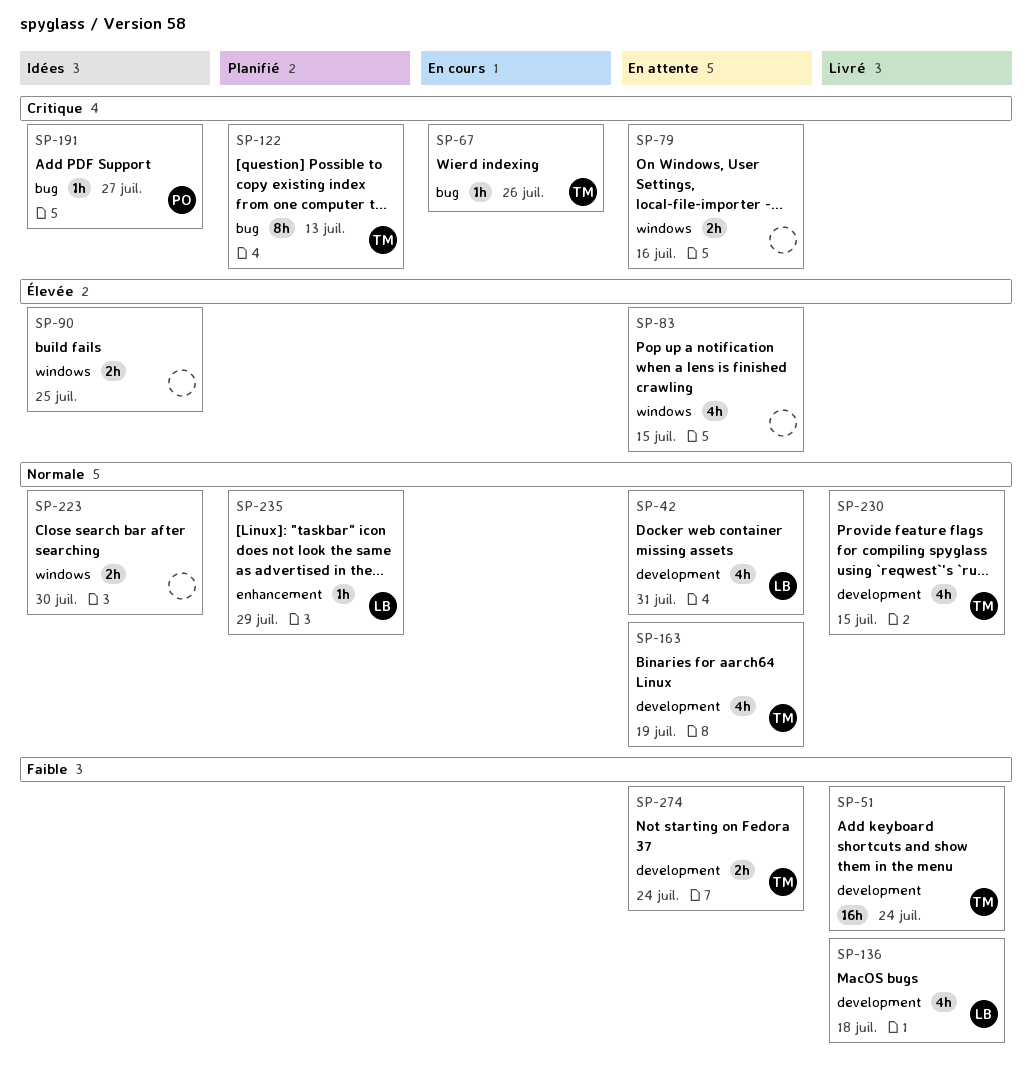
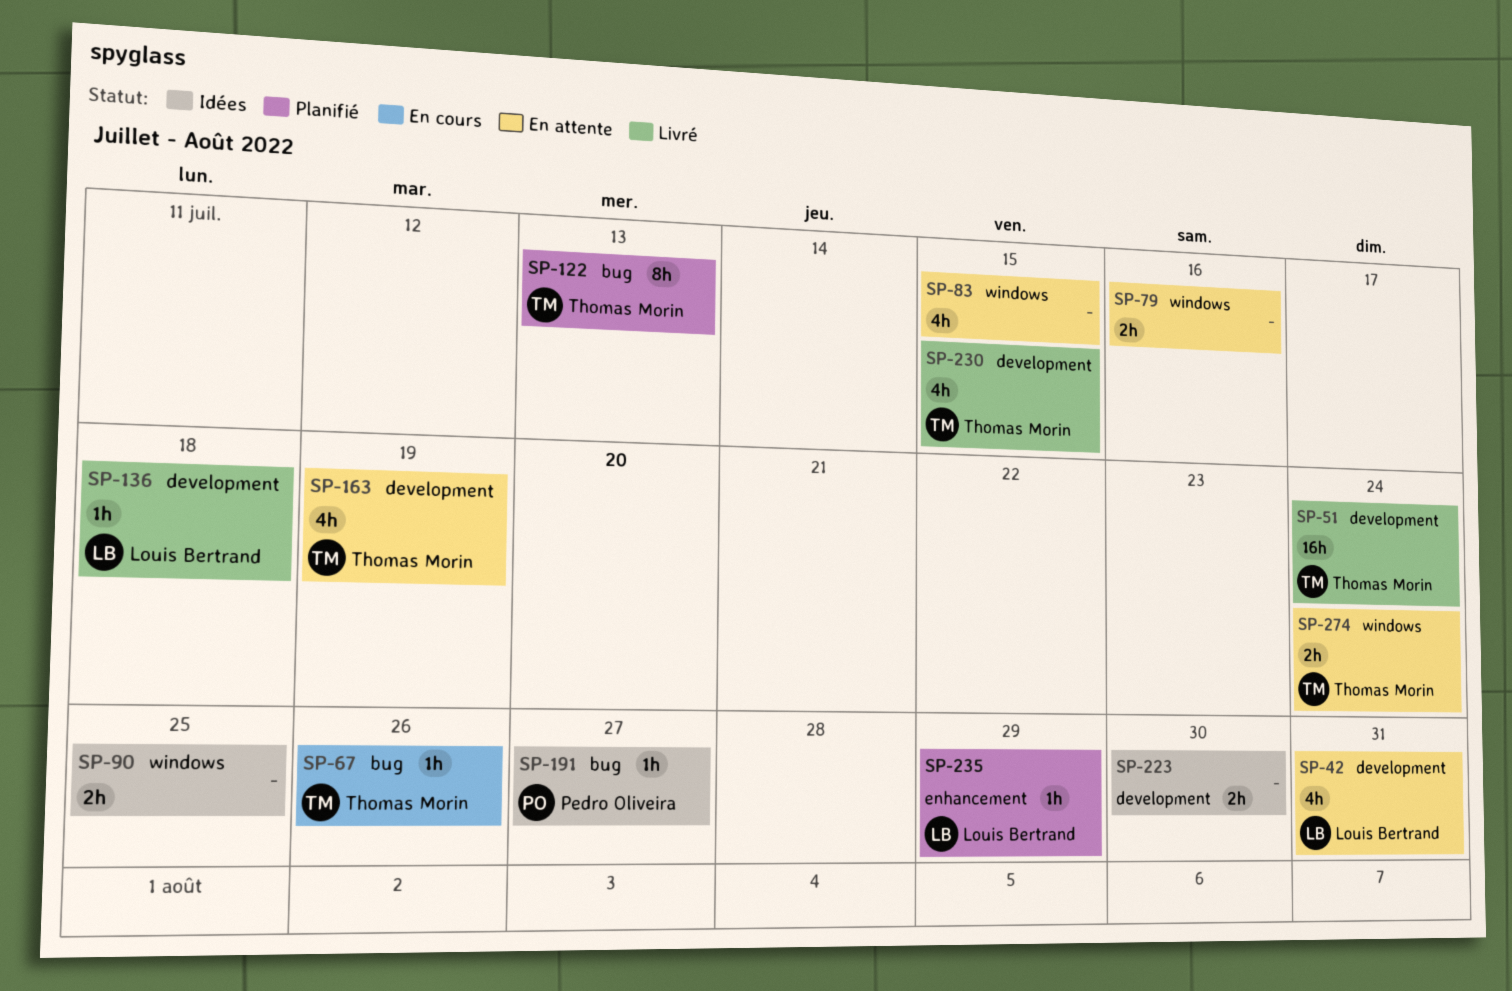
SP-136, estimate: 4h -> 1h
SP-223, label: windows -> development
SP-274, label: development -> windows

